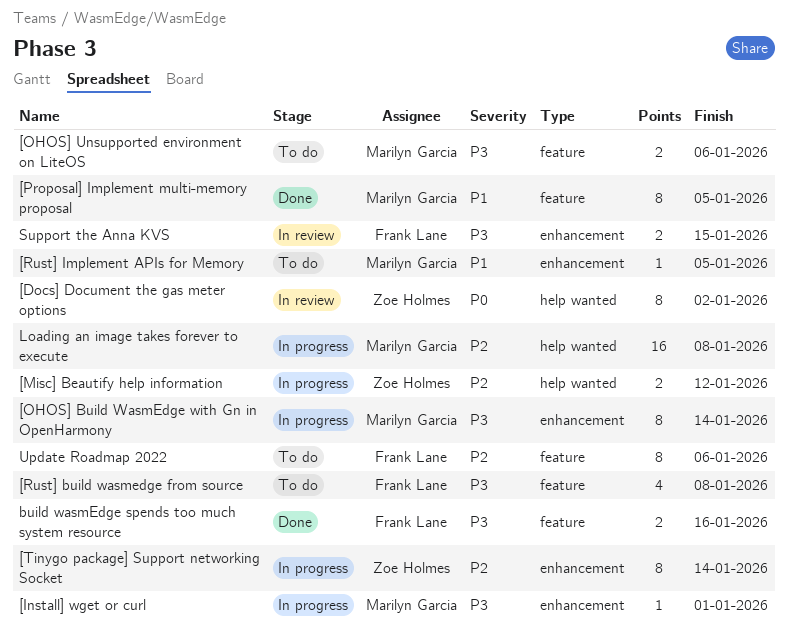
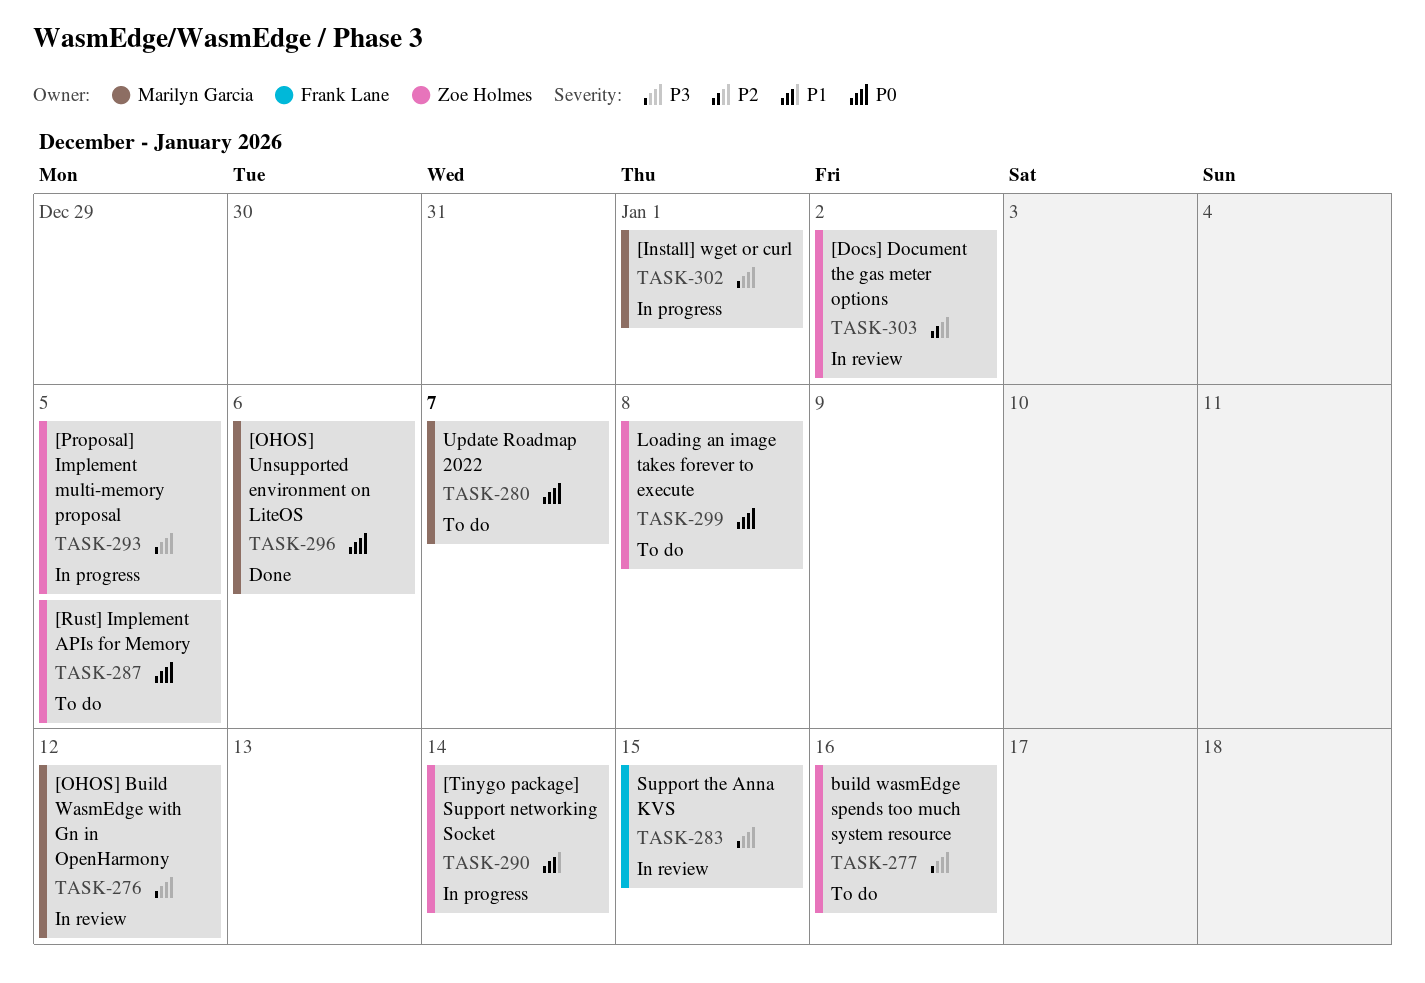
[Docs] Document the gas meter options, priority: P0 -> P2
[Misc] Beautify help information: present -> none
[OHOS] Build WasmEdge with Gn in OpenHarmony, status: In progress -> In review
[OHOS] Build WasmEdge with Gn in OpenHarmony, due: Jan 14 -> Jan 12
[OHOS] Unsupported environment on LiteOS, status: To do -> Done
[OHOS] Unsupported environment on LiteOS, priority: P3 -> P0
[Proposal] Implement multi-memory proposal, status: Done -> In progress
[Proposal] Implement multi-memory proposal, owner: Marilyn Garcia -> Zoe Holmes
[Proposal] Implement multi-memory proposal, priority: P1 -> P3
[Rust] build wasmedge from source: present -> none
[Rust] Implement APIs for Memory, owner: Marilyn Garcia -> Zoe Holmes
[Rust] Implement APIs for Memory, priority: P1 -> P0
[Tinygo package] Support networking Socket, priority: P2 -> P1
build wasmEdge spends too much system resource, status: Done -> To do
build wasmEdge spends too much system resource, owner: Frank Lane -> Zoe Holmes
Loading an image takes forever to execute, status: In progress -> To do
Loading an image takes forever to execute, owner: Marilyn Garcia -> Zoe Holmes
Loading an image takes forever to execute, priority: P2 -> P0
Update Roadmap 2022, owner: Frank Lane -> Marilyn Garcia
Update Roadmap 2022, priority: P2 -> P0
Update Roadmap 2022, due: Jan 6 -> Jan 7

